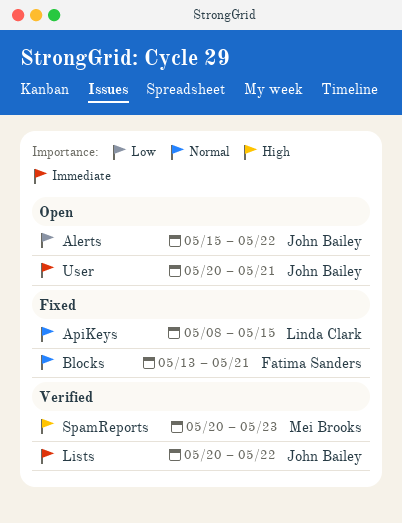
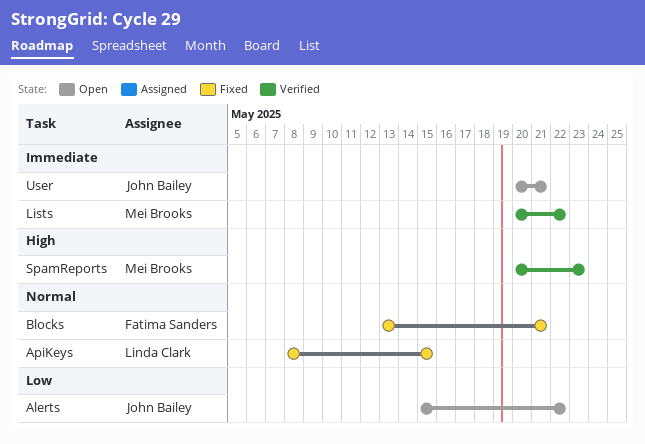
Lists, owner: John Bailey -> Mei Brooks

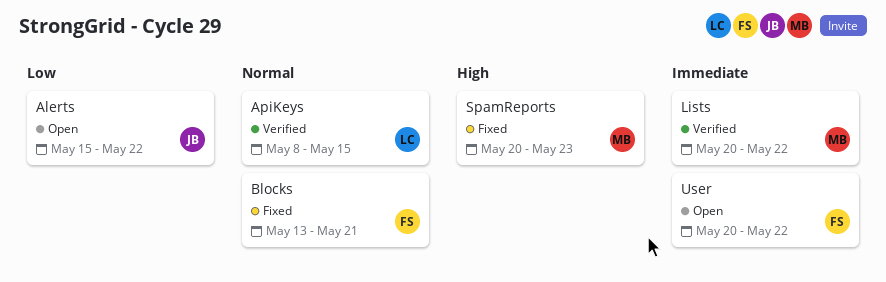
ApiKeys, status: Fixed -> Verified
SpamReports, status: Verified -> Fixed
User, owner: John Bailey -> Fatima Sanders
User, due: May 21 -> May 22

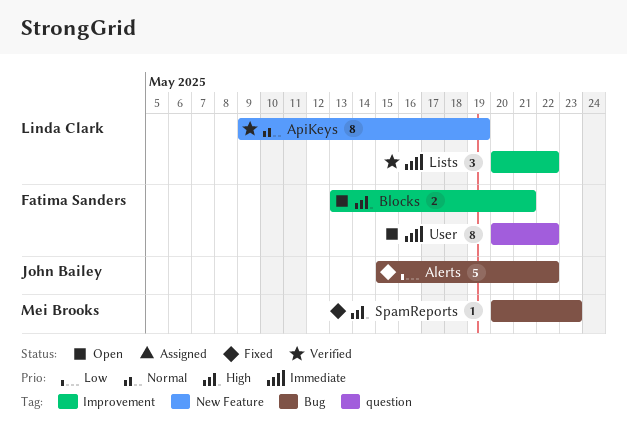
Alerts, status: Open -> Fixed
ApiKeys, start: May 8 -> May 9
ApiKeys, due: May 15 -> May 19
Blocks, status: Fixed -> Open
Blocks, priority: Normal -> High
Lists, owner: Mei Brooks -> Linda Clark

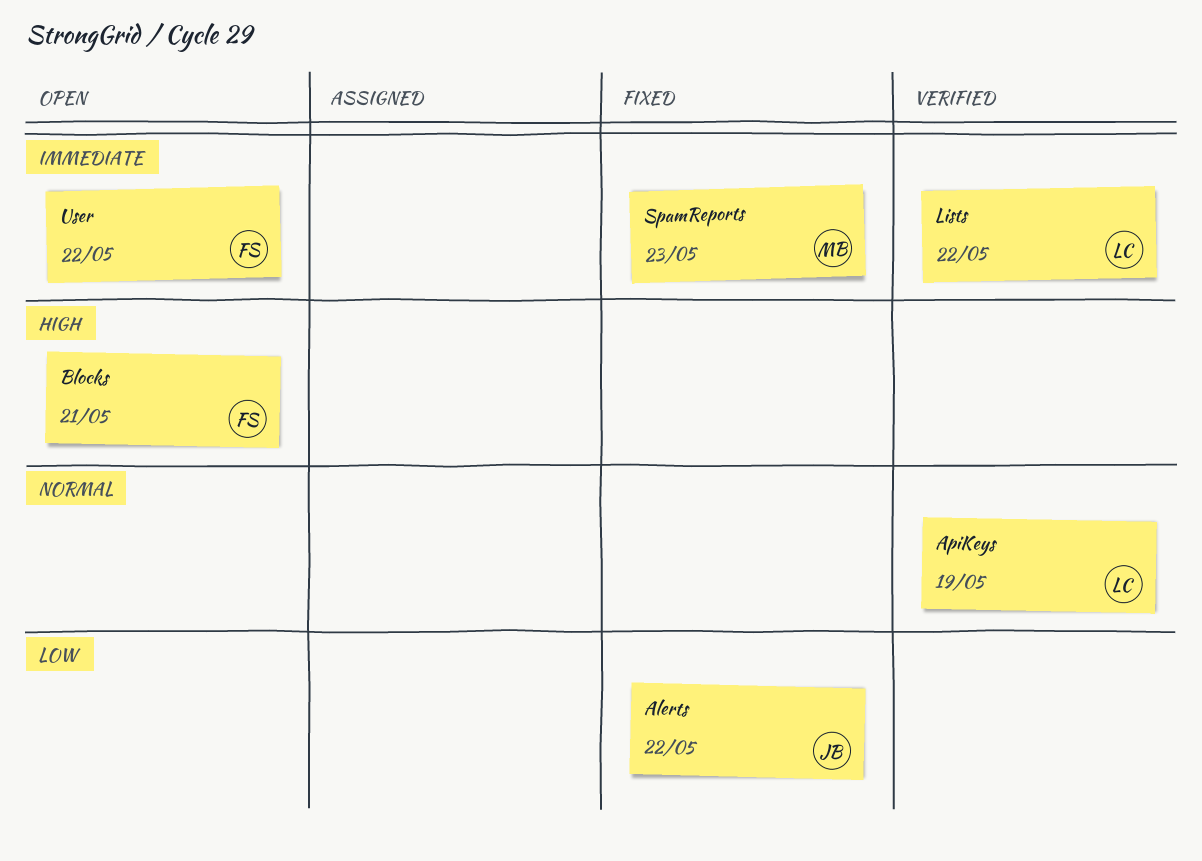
SpamReports, priority: High -> Immediate

